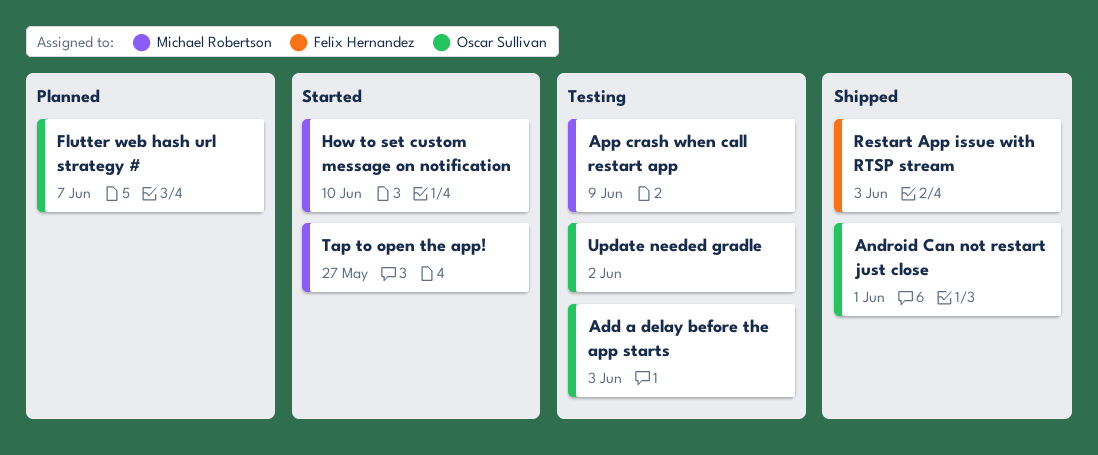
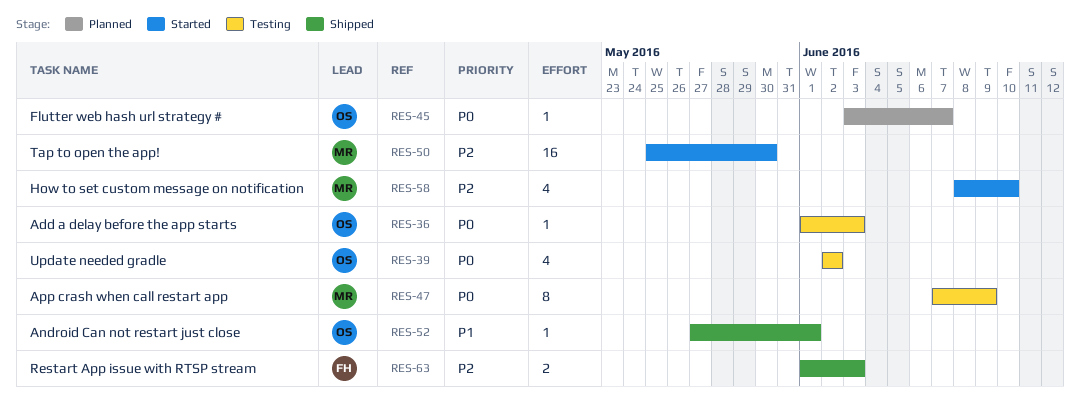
Tap to open the app!, due: May 27 -> May 30

